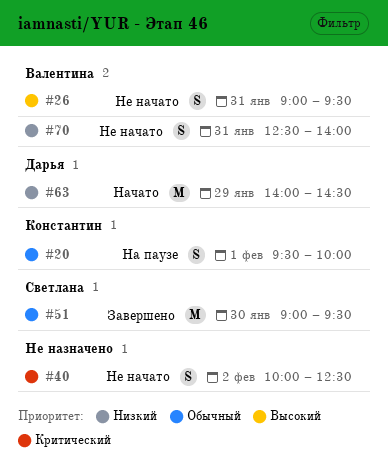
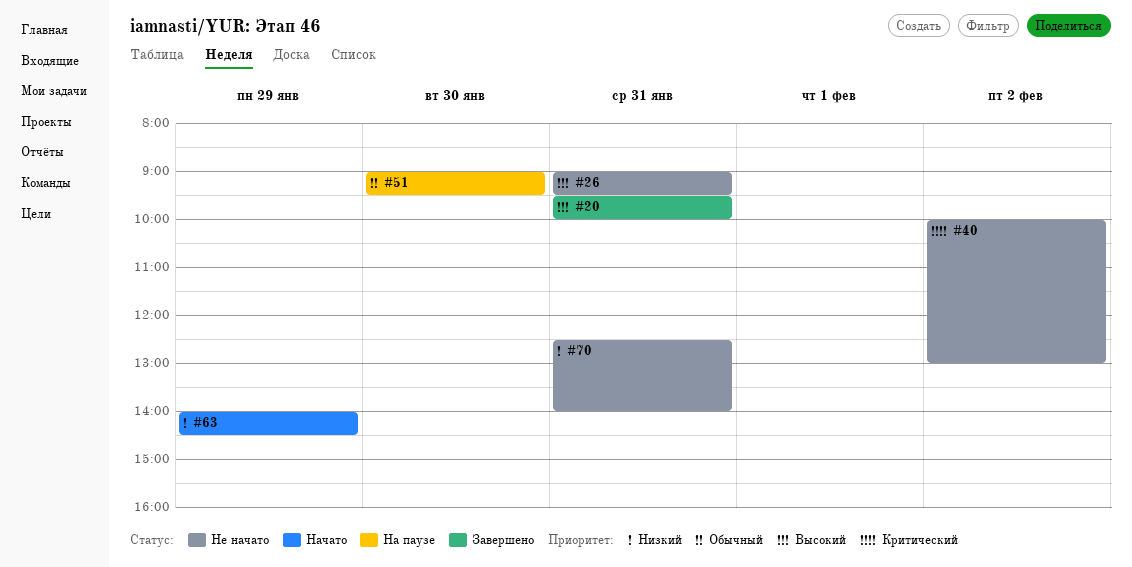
#20, status: На паузе -> Завершено
#20, priority: Обычный -> Высокий
#20, day: Feb 1 -> Jan 31
#40, ends: 12:30 -> 13:00
#51, status: Завершено -> На паузе

